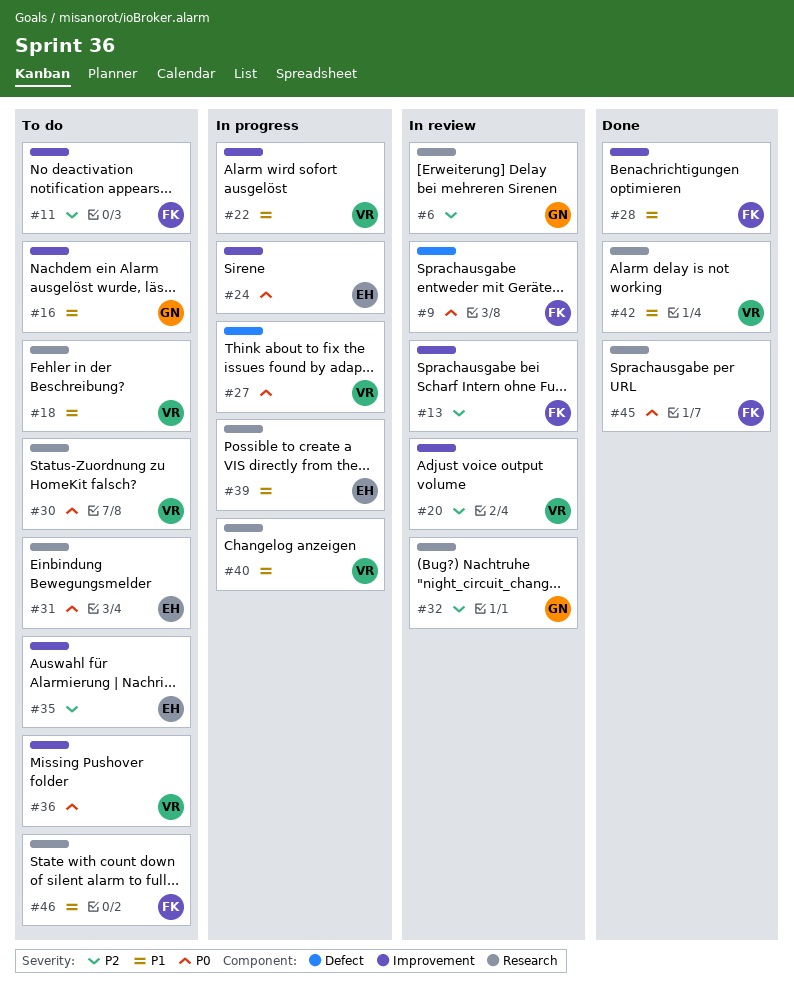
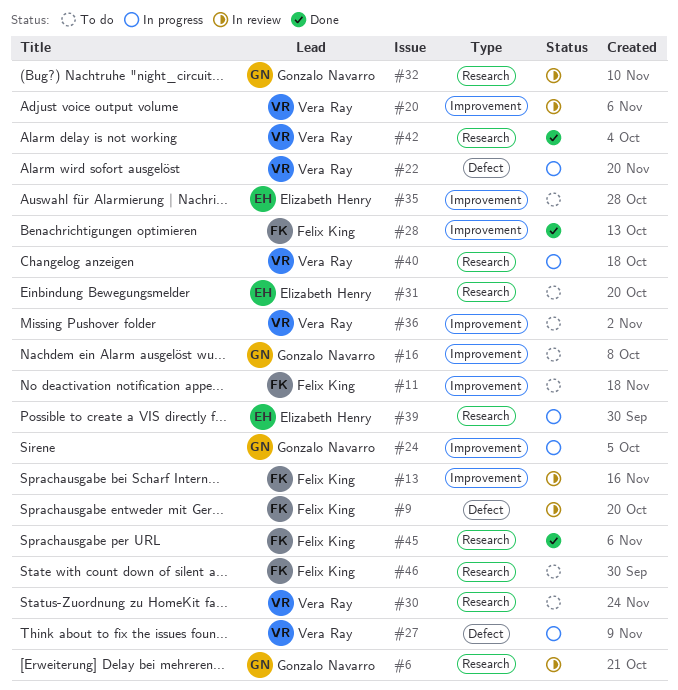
#18: present -> none
#22, label: Improvement -> Defect
#24, owner: Elizabeth Henry -> Gonzalo Navarro

